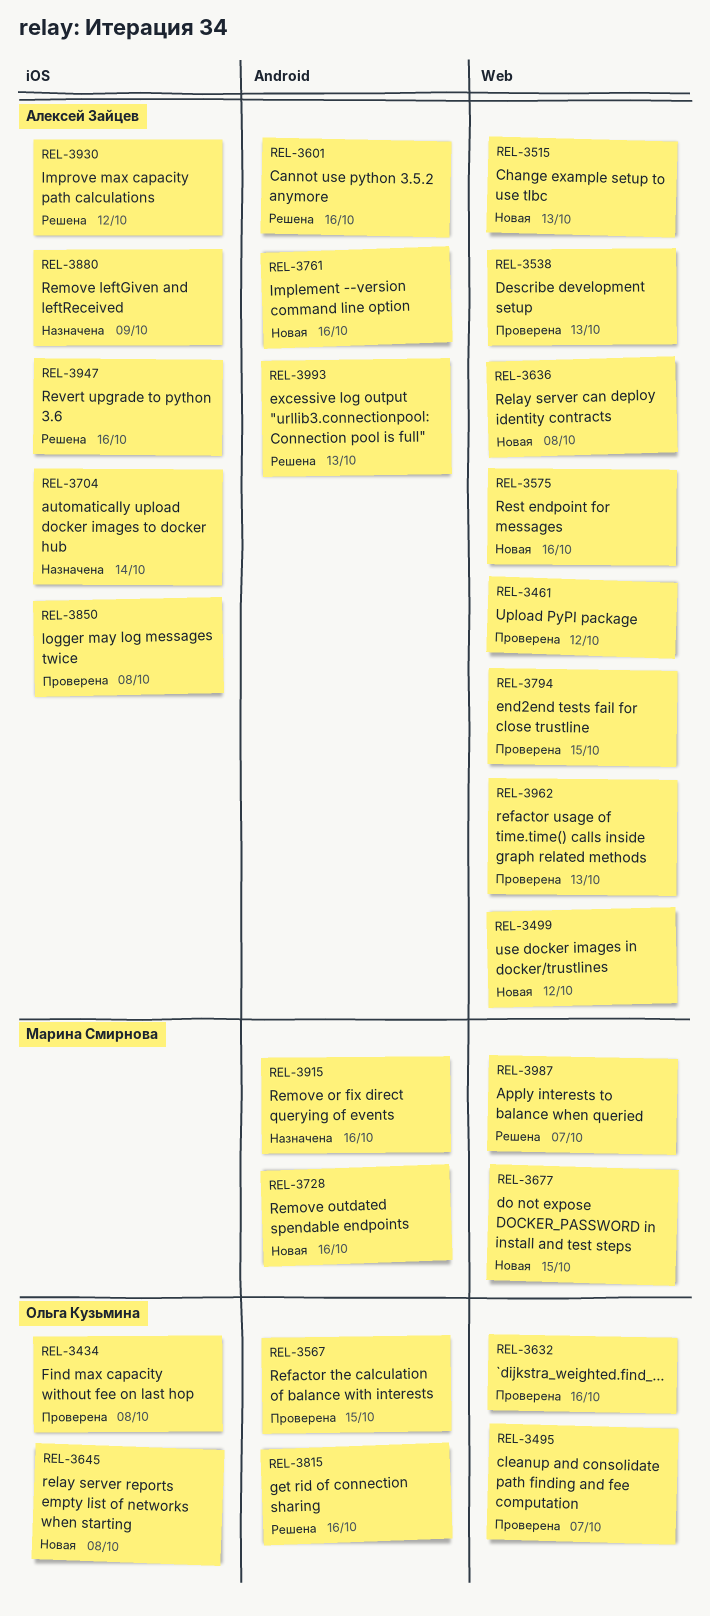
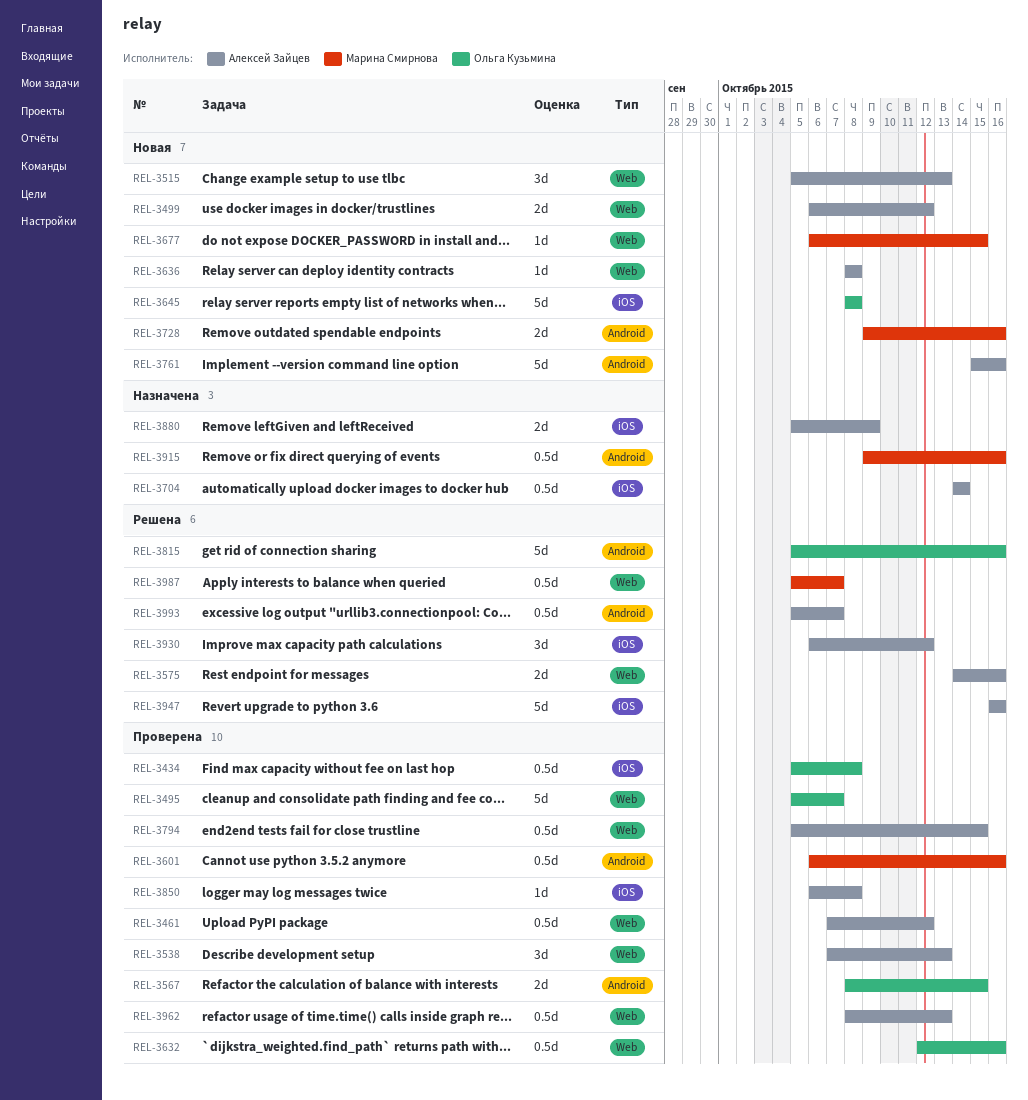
REL-3575, status: Новая -> Решена
REL-3601, status: Решена -> Проверена
REL-3601, owner: Алексей Зайцев -> Марина Смирнова
REL-3993, due: Oct 13 -> Oct 7

